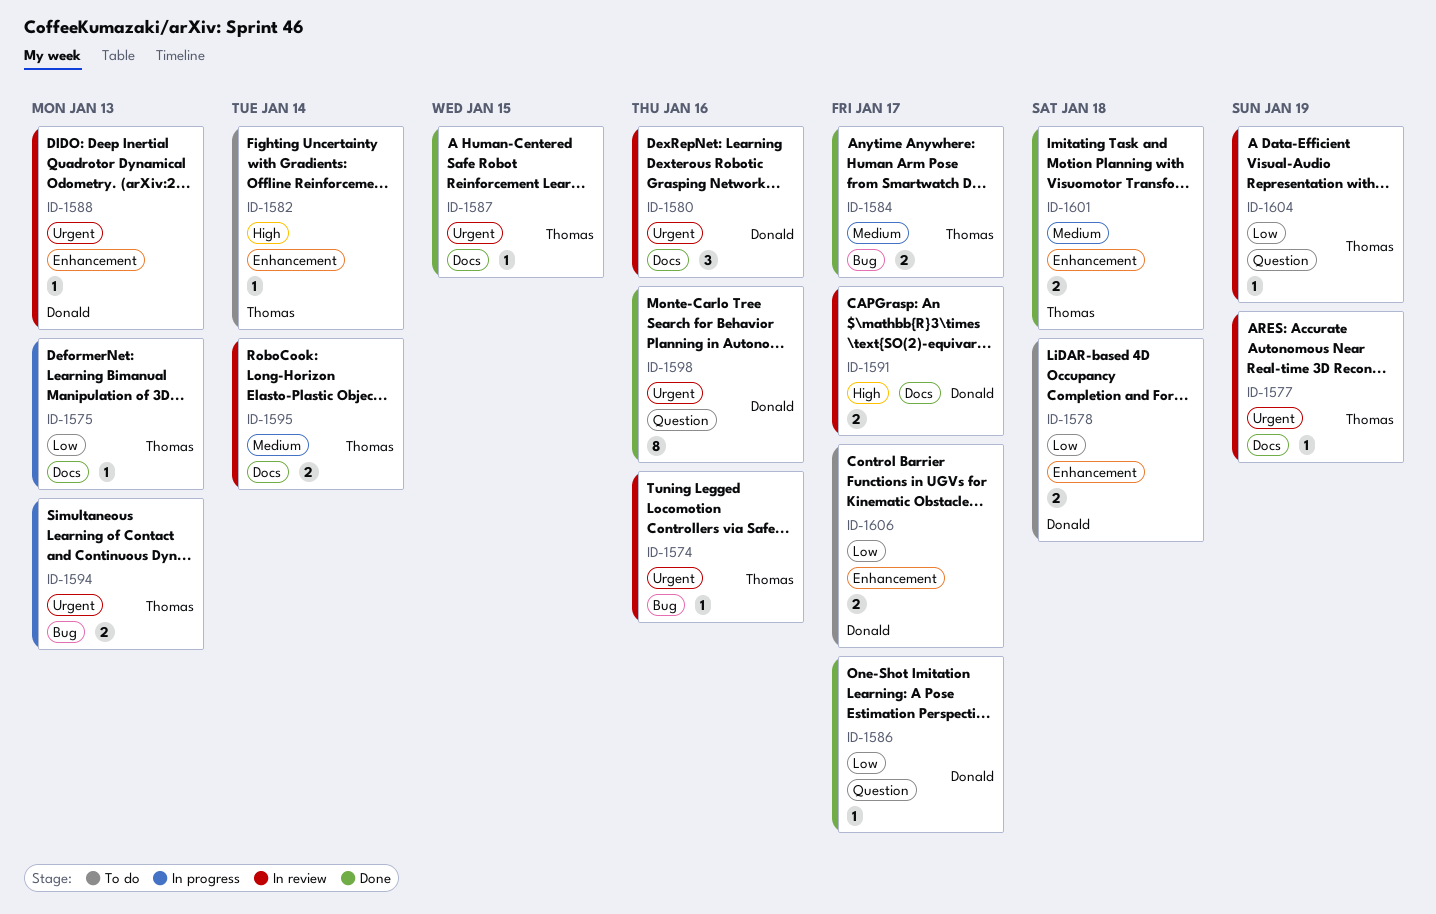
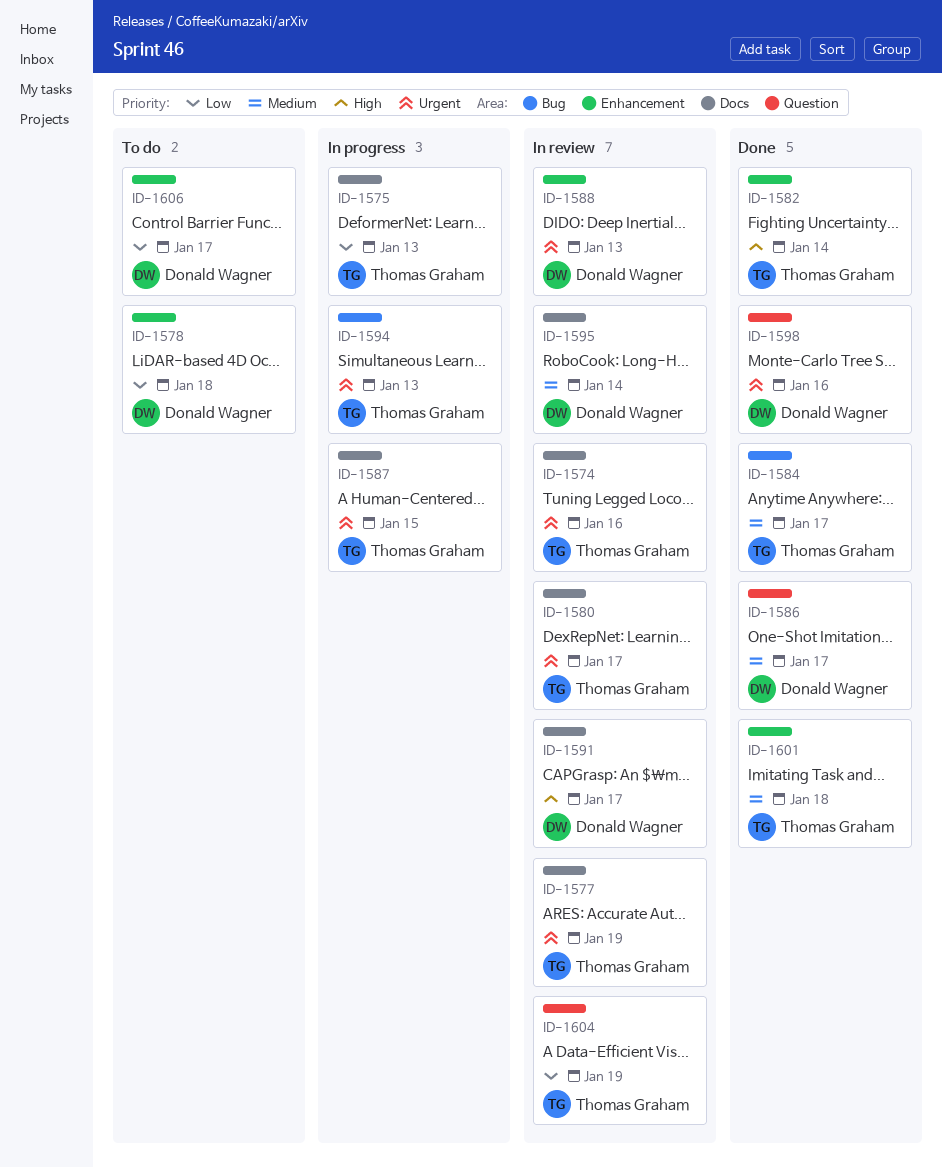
ID-1574, label: Bug -> Docs
ID-1580, owner: Donald Wagner -> Thomas Graham
ID-1580, due: Jan 16 -> Jan 17
ID-1582, status: To do -> Done
ID-1586, priority: Low -> Medium
ID-1587, status: Done -> In progress
ID-1595, owner: Thomas Graham -> Donald Wagner

